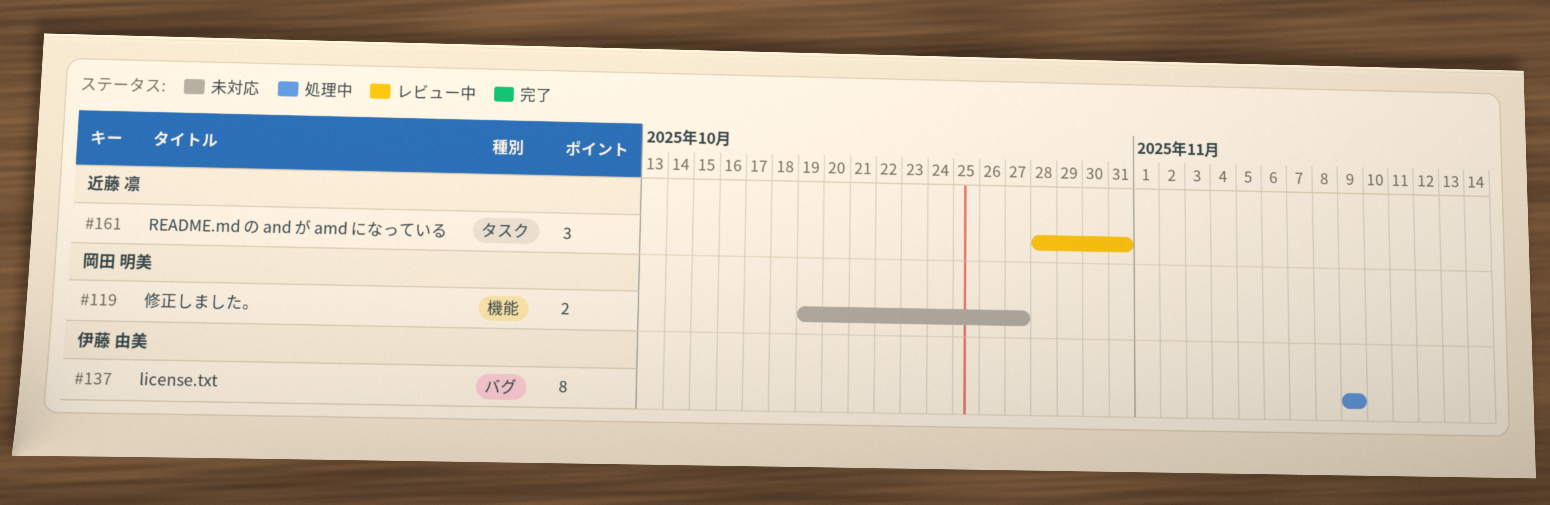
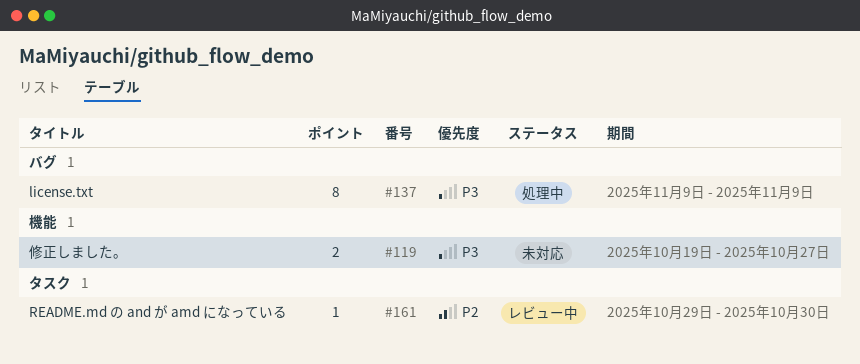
#161, estimate: 3 -> 1
#161, start: Oct 28 -> Oct 29
#161, due: Oct 31 -> Oct 30

